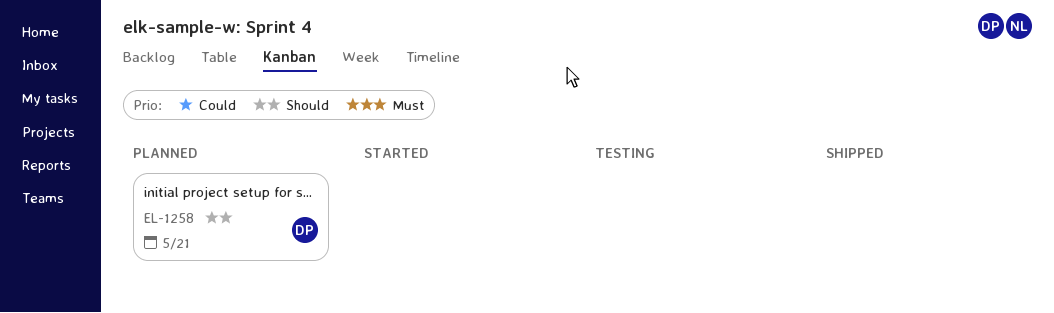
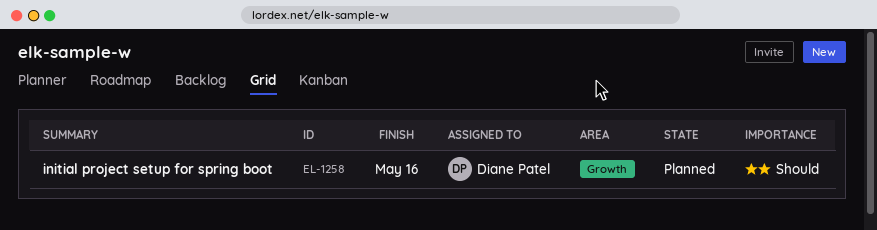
EL-1258, due: May 21 -> May 16

